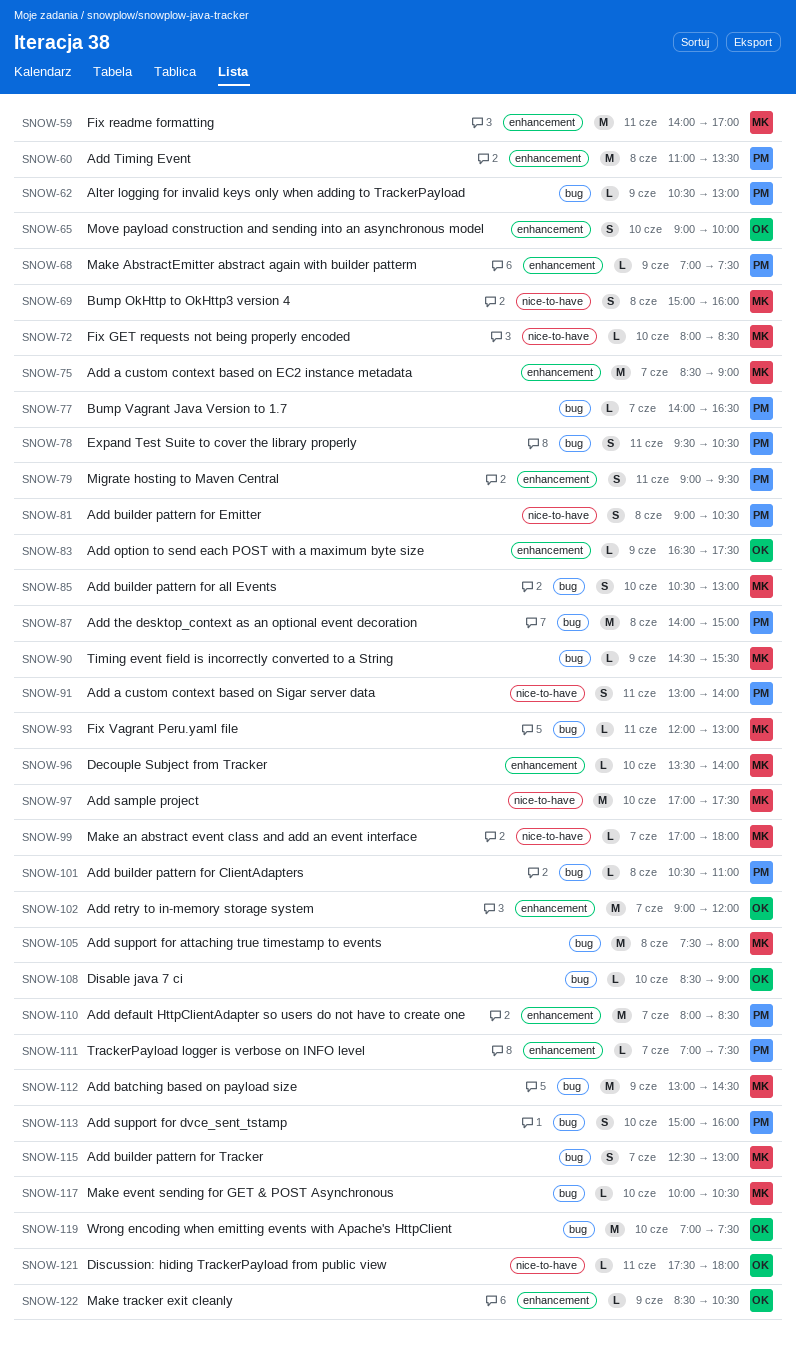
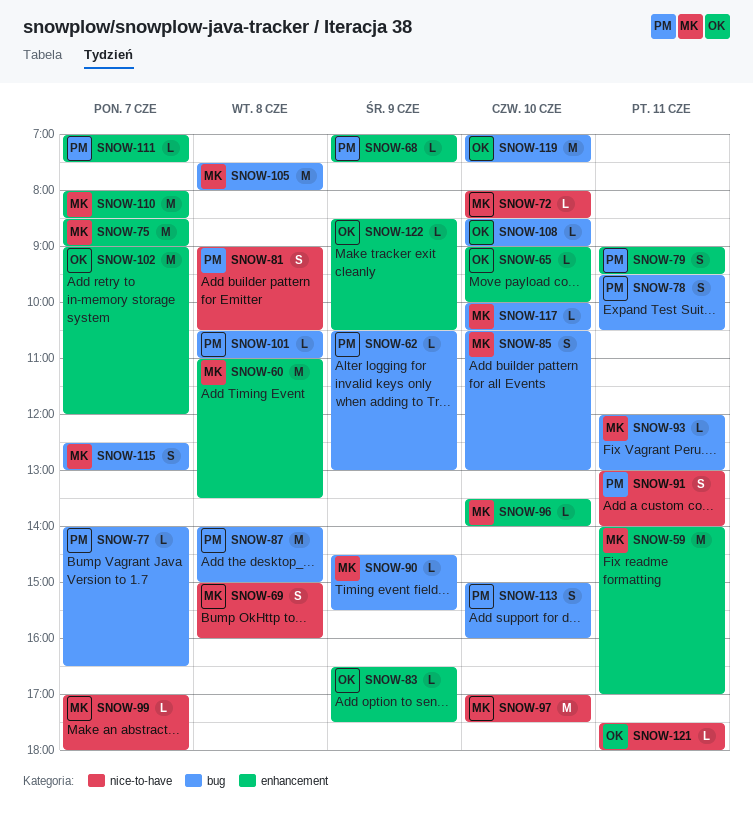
SNOW-60, owner: PM -> MK
SNOW-65, estimate: S -> L
SNOW-110, owner: PM -> MK
SNOW-112: present -> none

